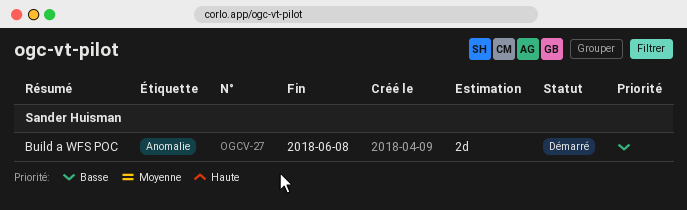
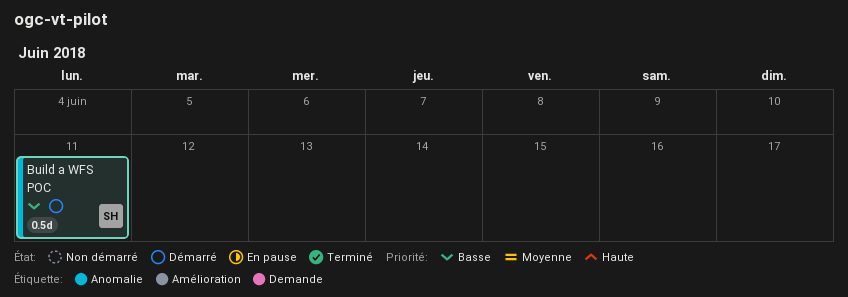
Build a WFS POC, estimate: 2d -> 0.5d
Build a WFS POC, due: Jun 8 -> Jun 11

